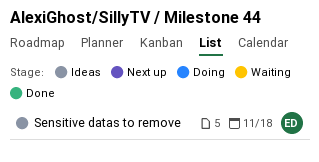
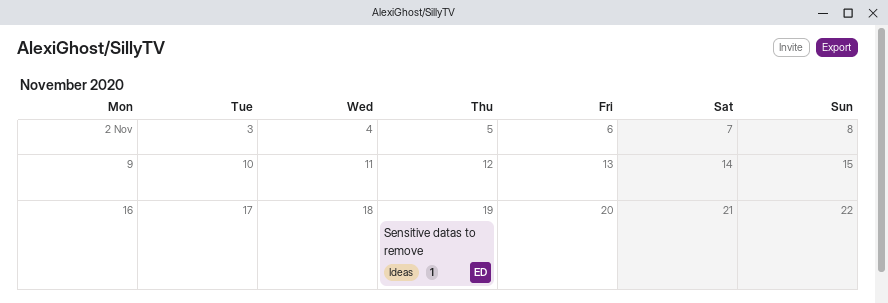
Sensitive datas to remove, due: Nov 18 -> Nov 19

